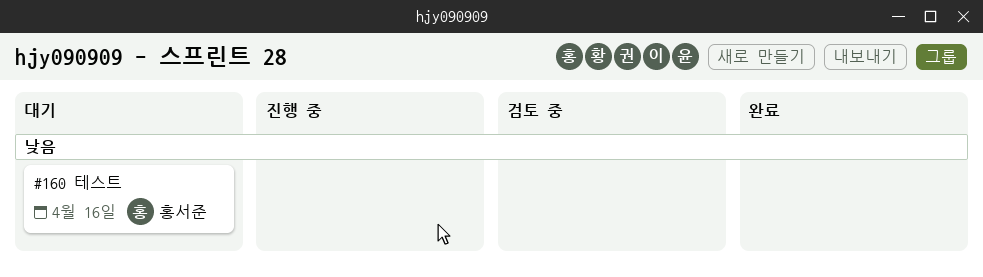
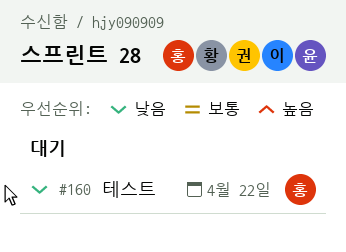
#160, due: Apr 16 -> Apr 22

